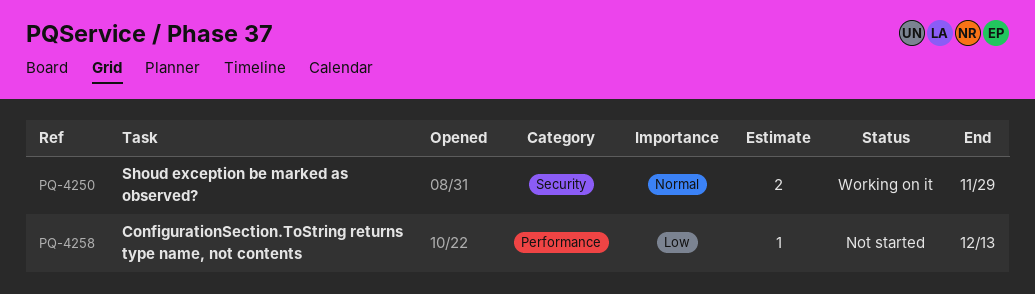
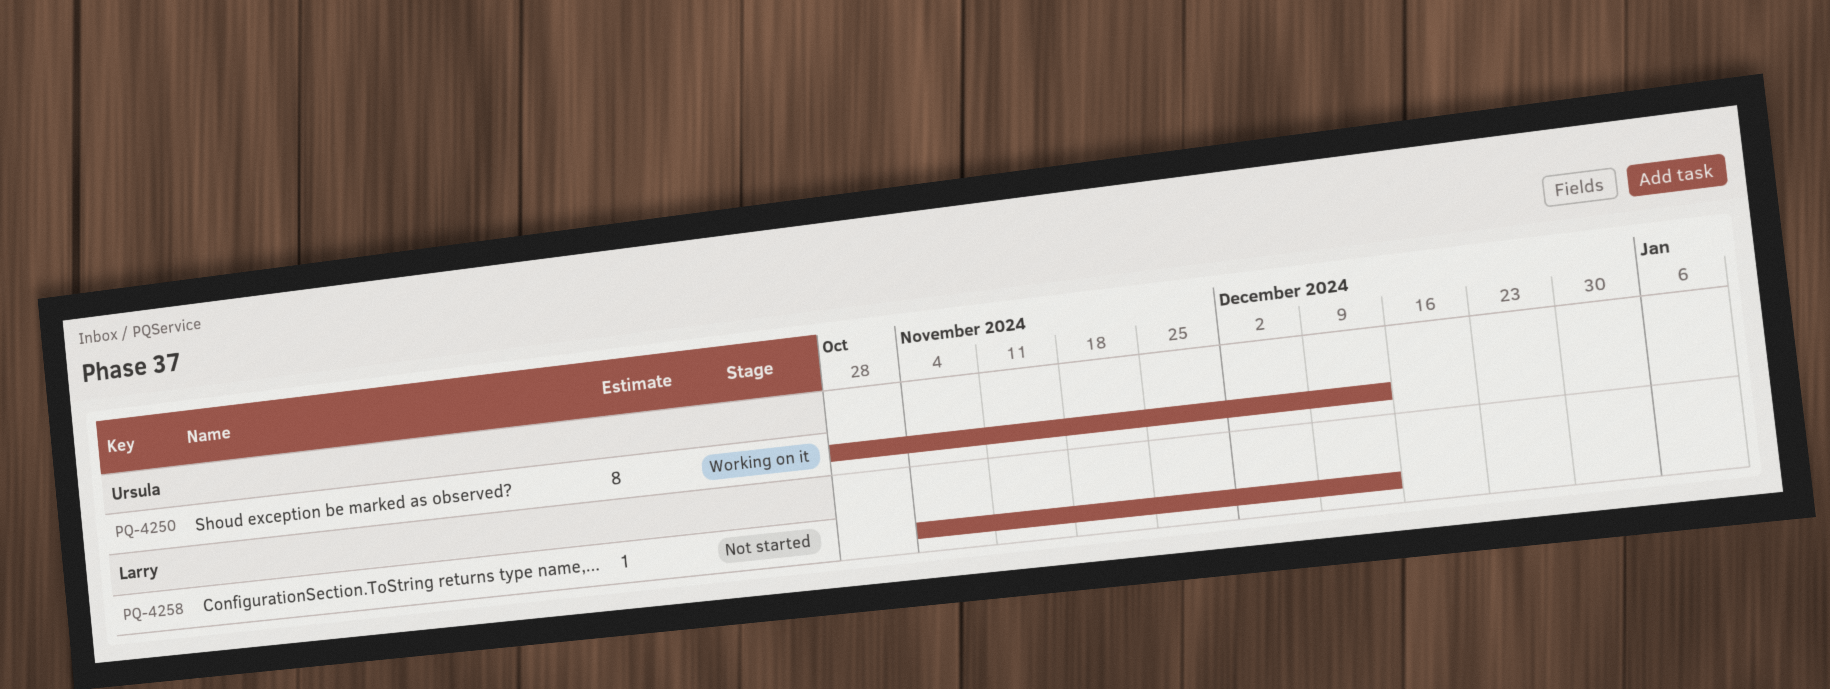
PQ-4250, estimate: 2 -> 8
PQ-4250, due: Nov 29 -> Dec 13

